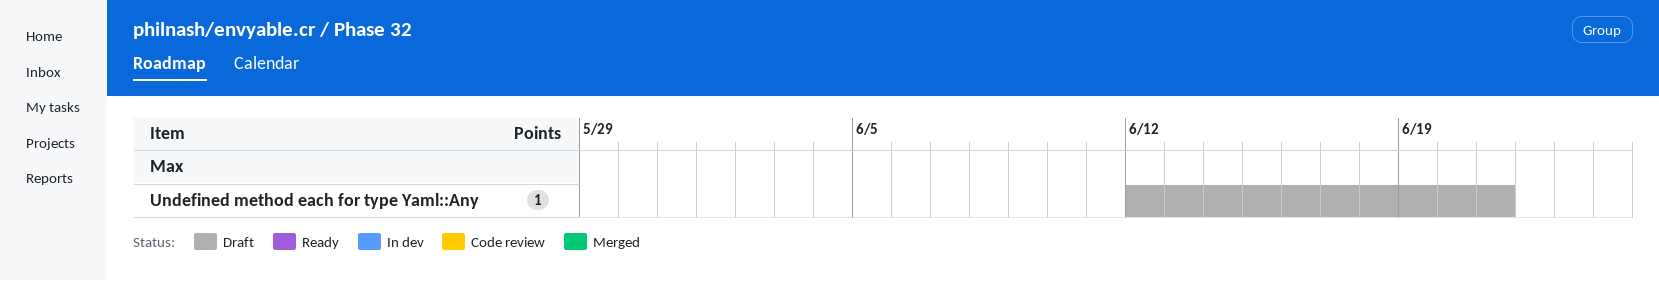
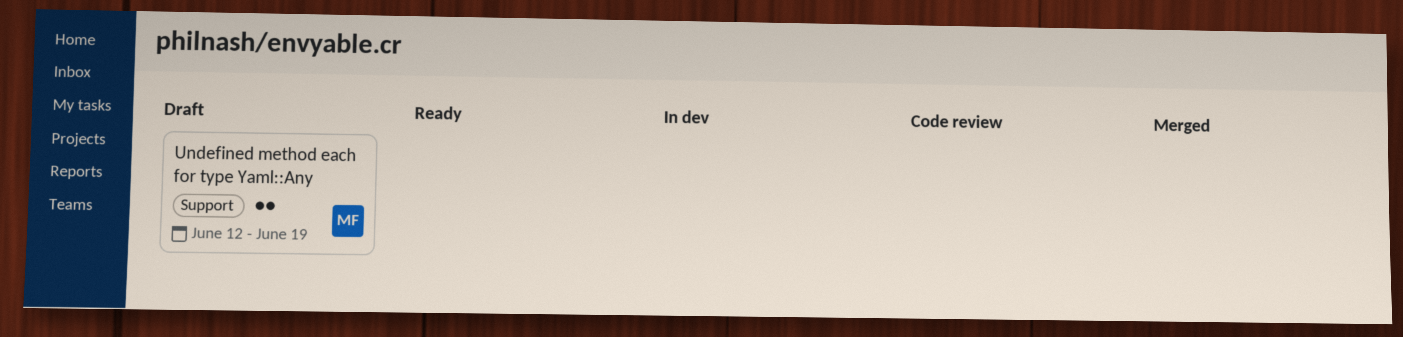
Undefined method each for type Yaml::Any, estimate: 1 -> 2
Undefined method each for type Yaml::Any, due: Jun 21 -> Jun 19

